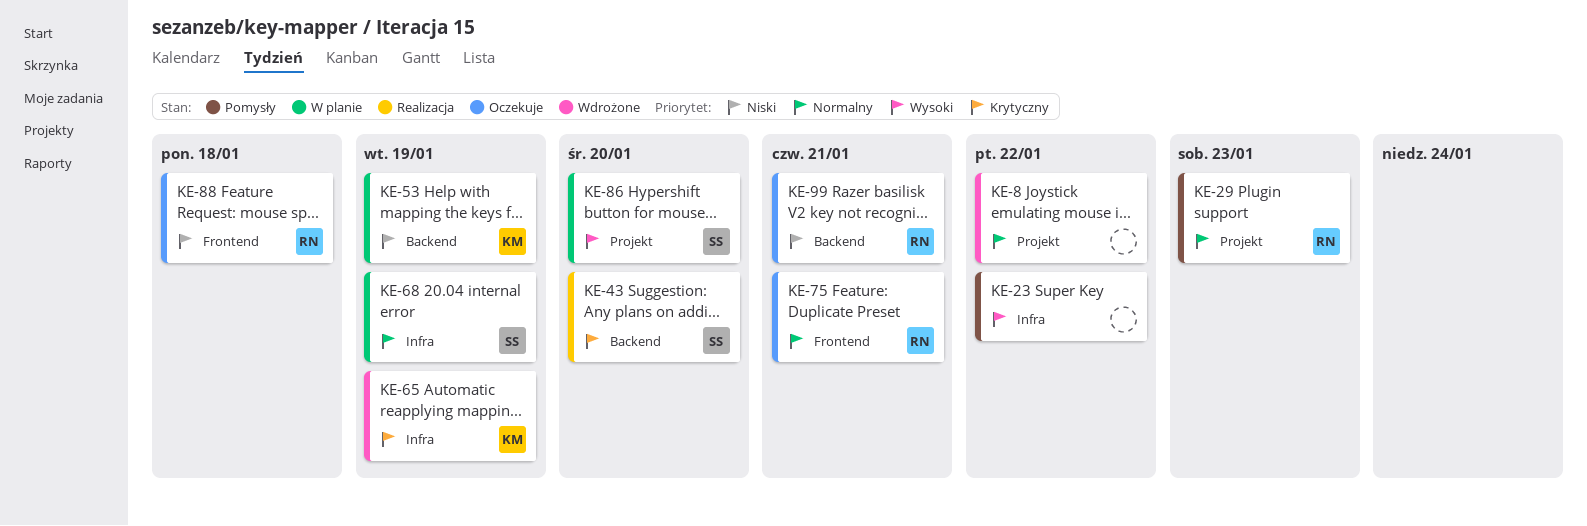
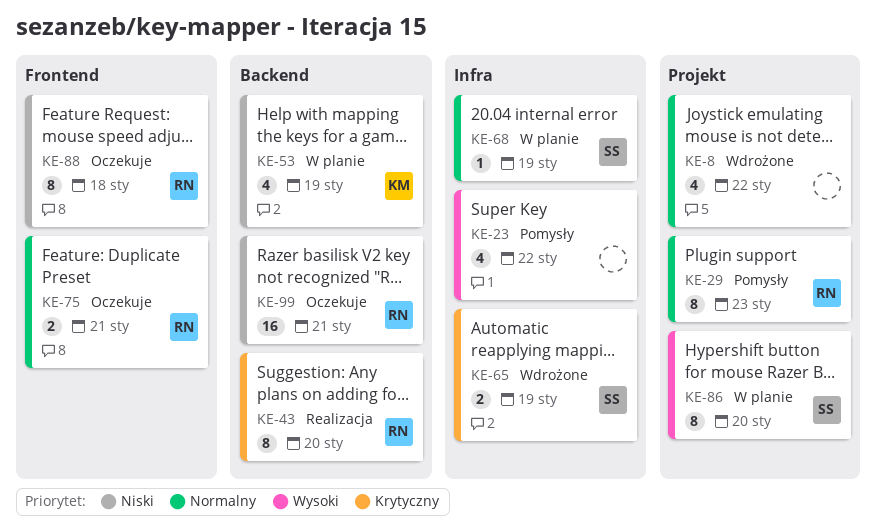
KE-43, owner: SS -> RN
KE-65, owner: KM -> SS

